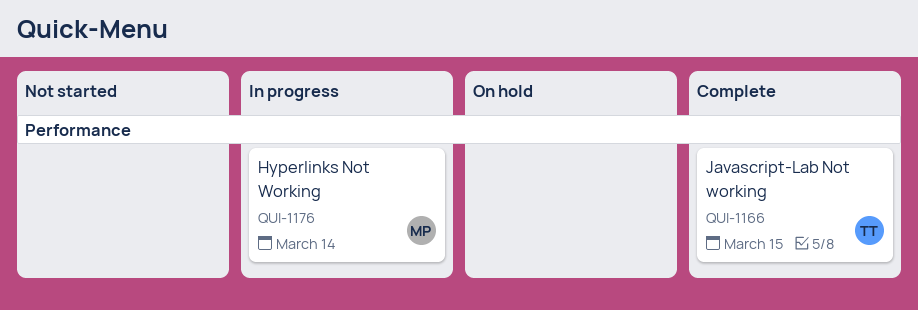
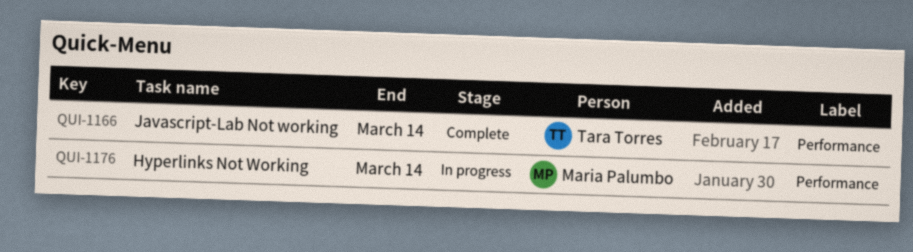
QUI-1166, due: Mar 15 -> Mar 14

